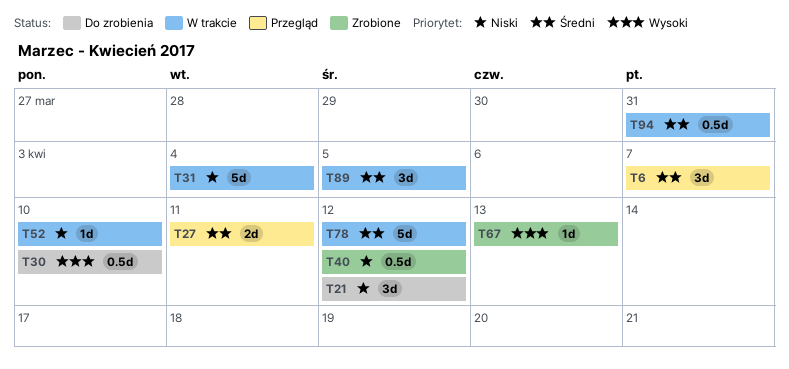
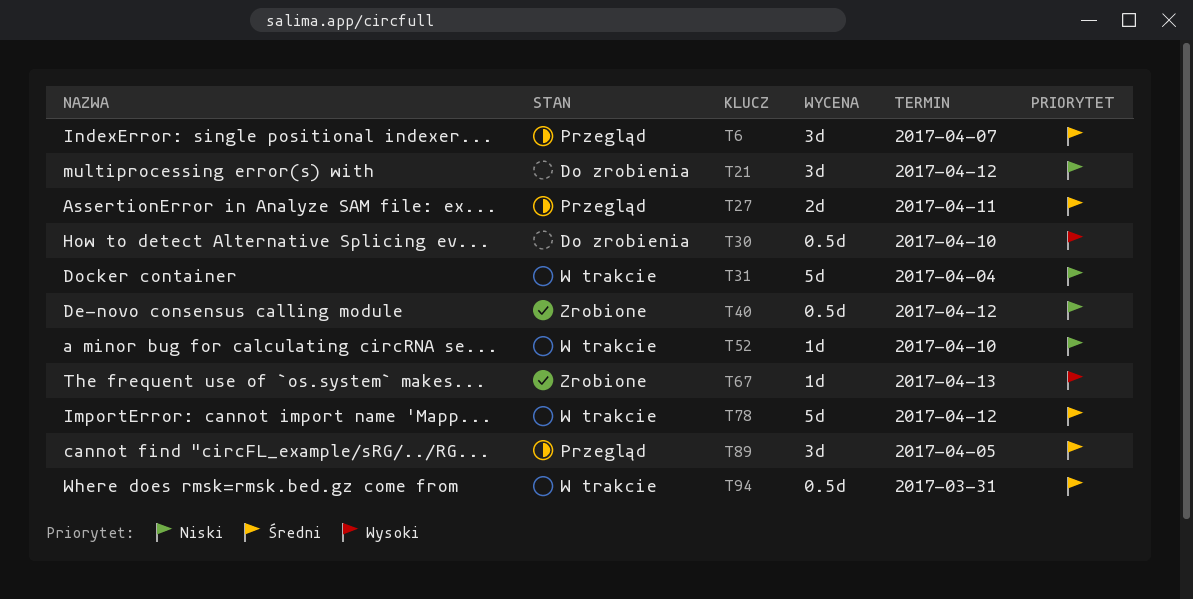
T89, status: W trakcie -> Przegląd

